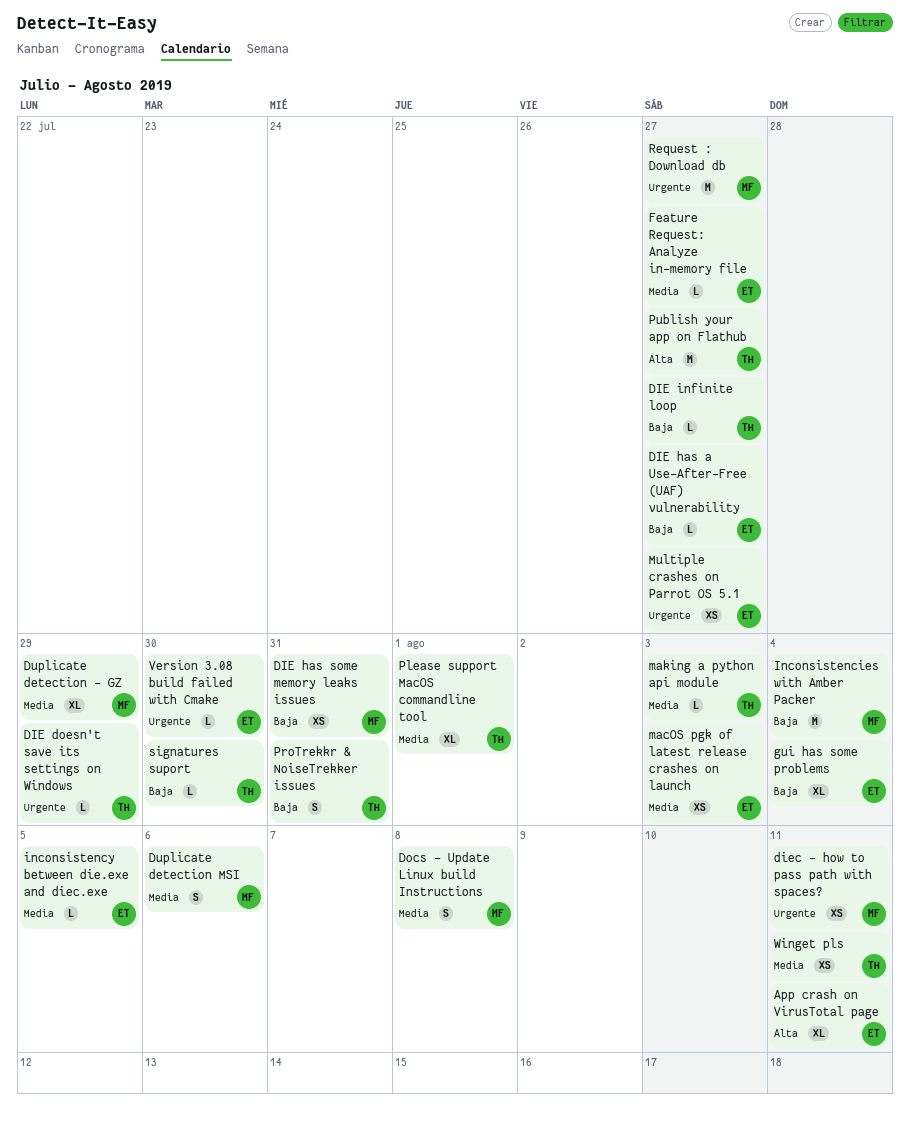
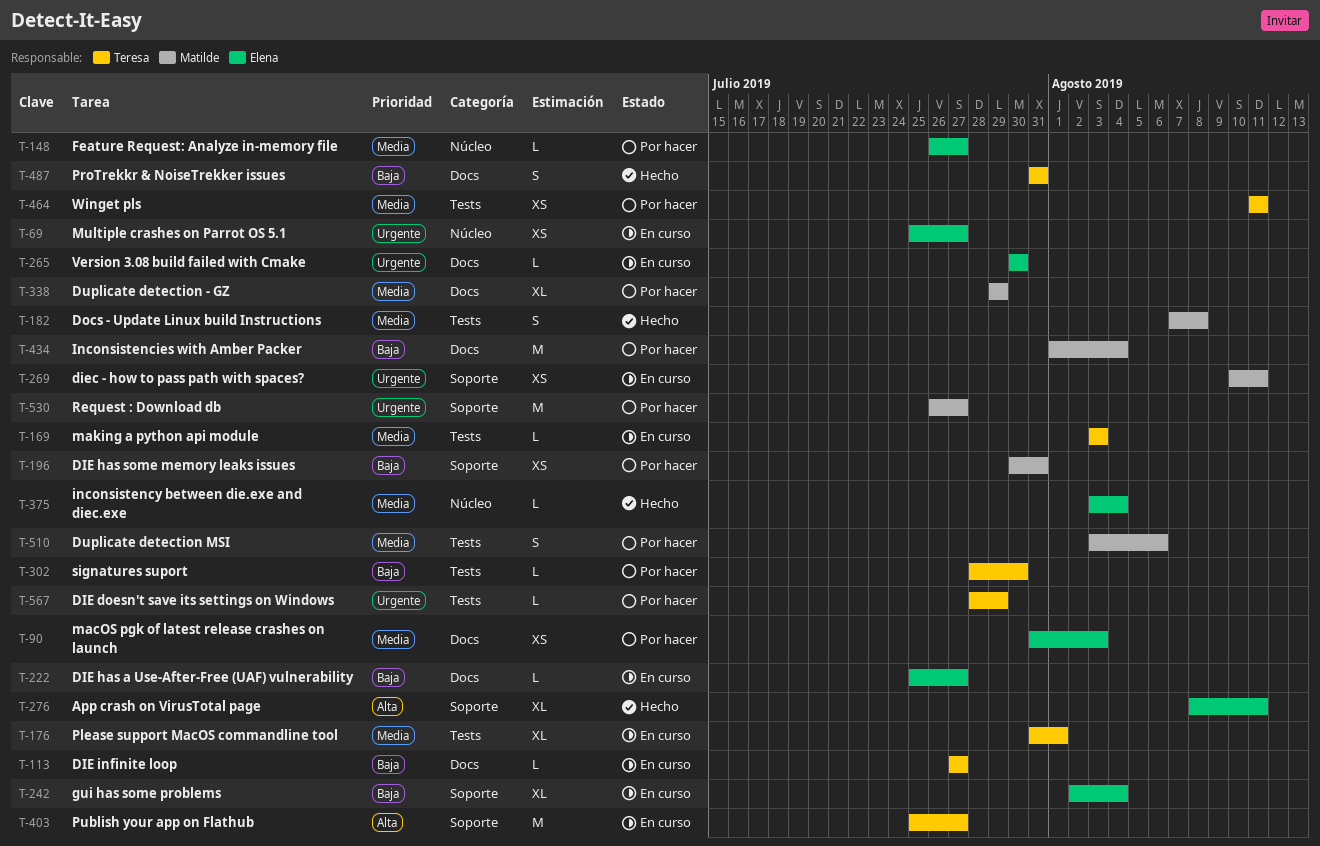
inconsistency between die.exe and diec.exe, due: Aug 5 -> Aug 4

